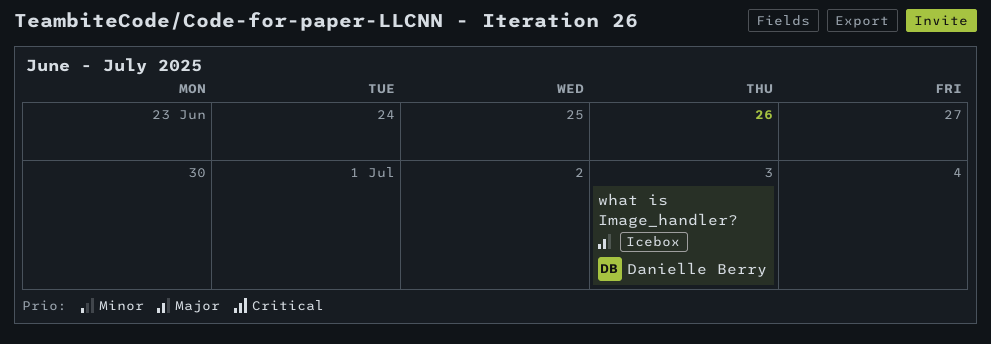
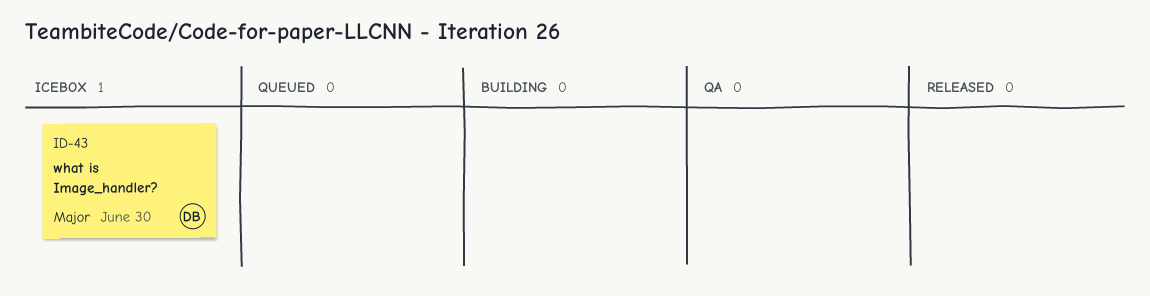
what is Image_handler?, due: Jul 3 -> Jun 30

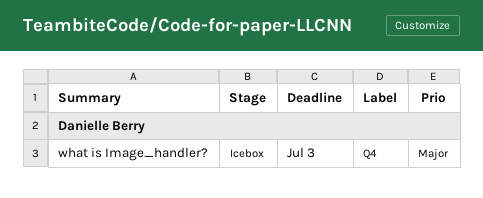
what is Image_handler?, due: Jun 30 -> Jul 3

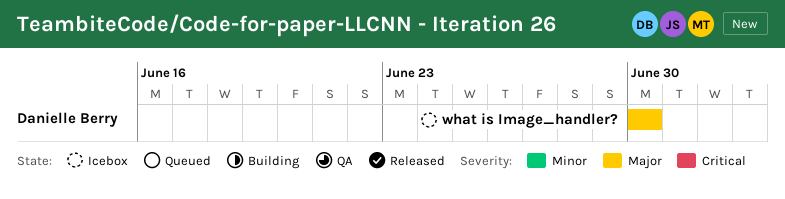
what is Image_handler?, due: Jul 3 -> Jun 30

